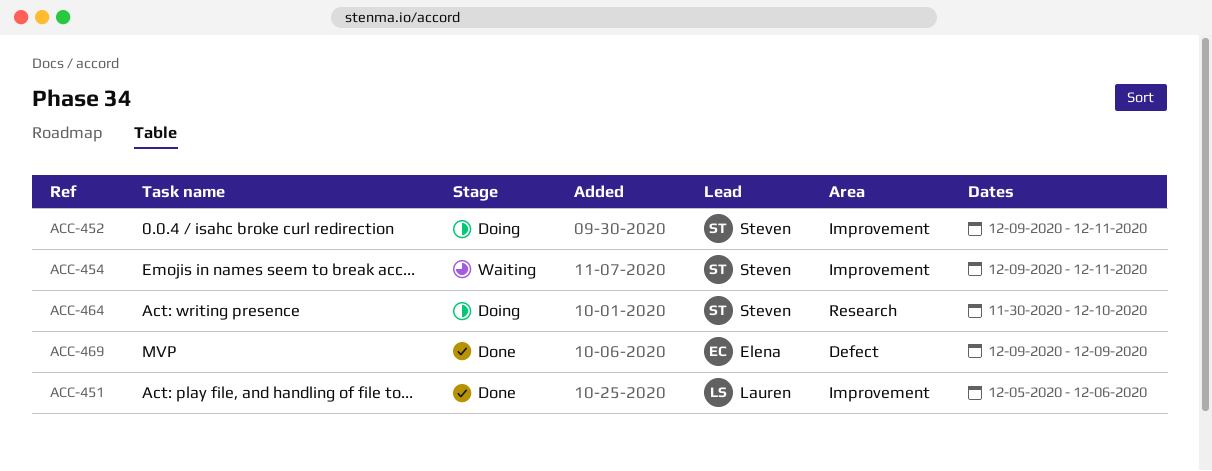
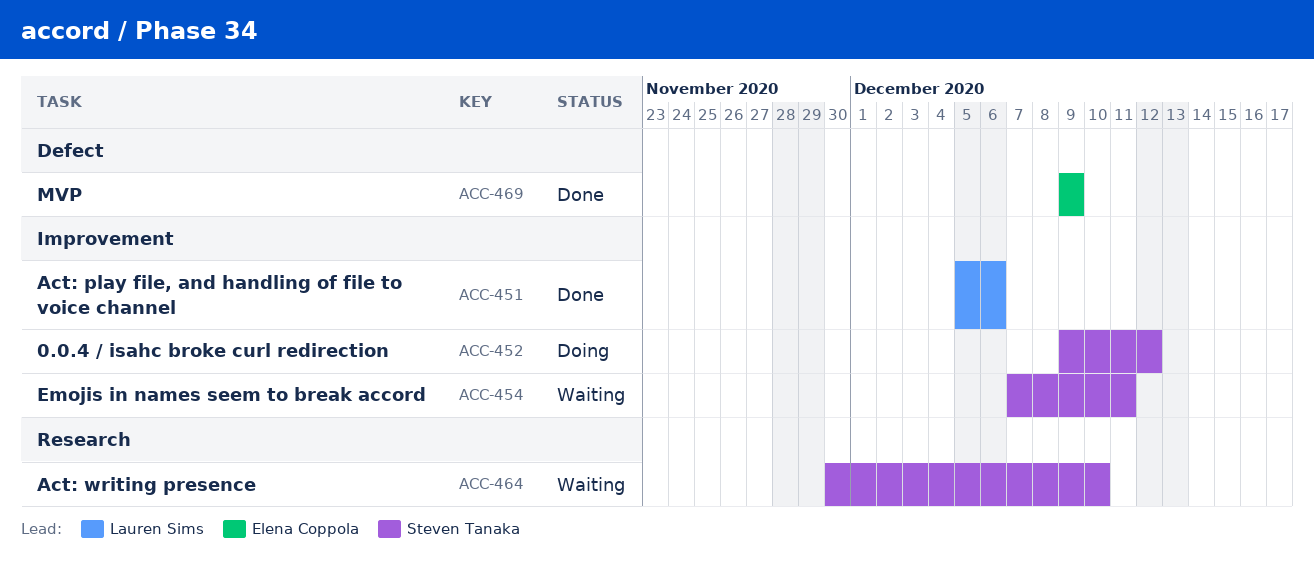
ACC-452, due: Dec 11 -> Dec 12
ACC-454, start: Dec 9 -> Dec 7
ACC-464, status: Doing -> Waiting

